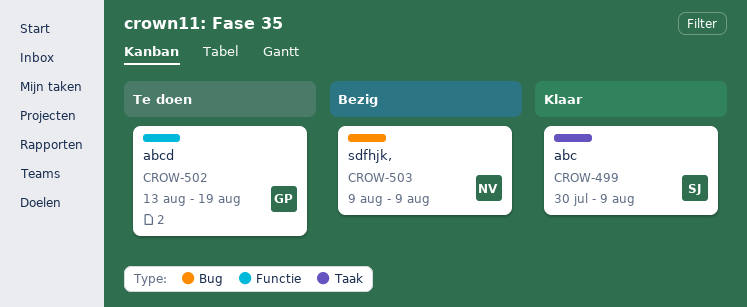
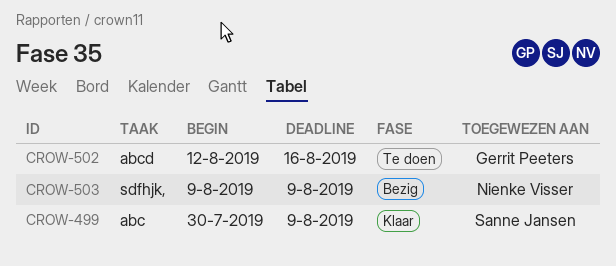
CROW-502, start: Aug 13 -> Aug 12
CROW-502, due: Aug 19 -> Aug 16

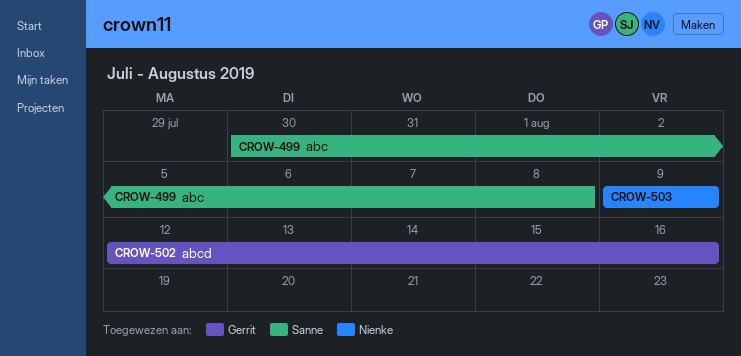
CROW-499, due: Aug 9 -> Aug 8

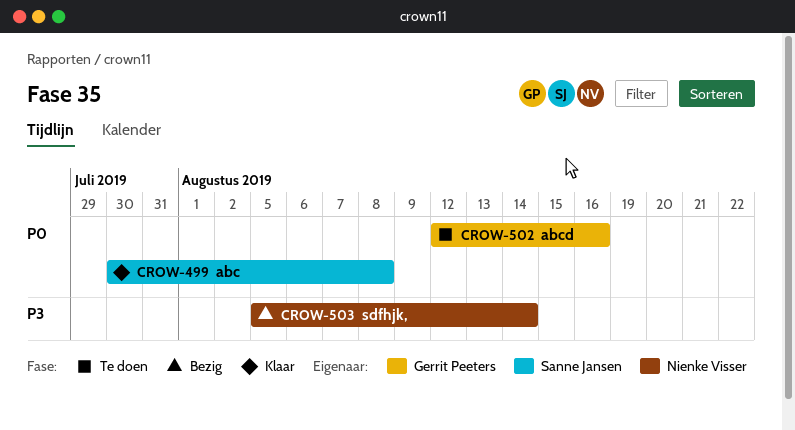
CROW-503, start: Aug 9 -> Aug 5
CROW-503, due: Aug 9 -> Aug 14

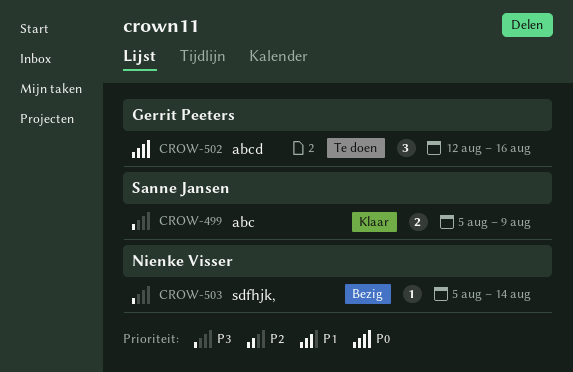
CROW-499, priority: P0 -> P3
CROW-499, start: Jul 30 -> Aug 5
CROW-499, due: Aug 8 -> Aug 9

